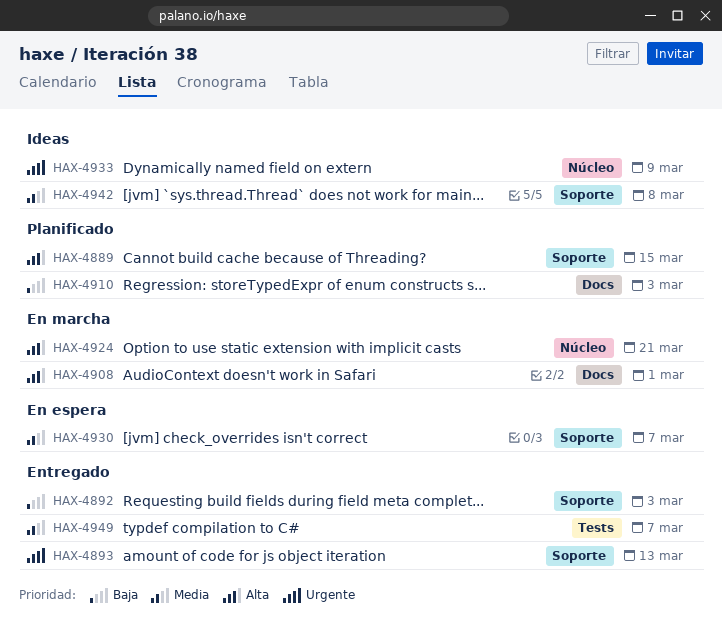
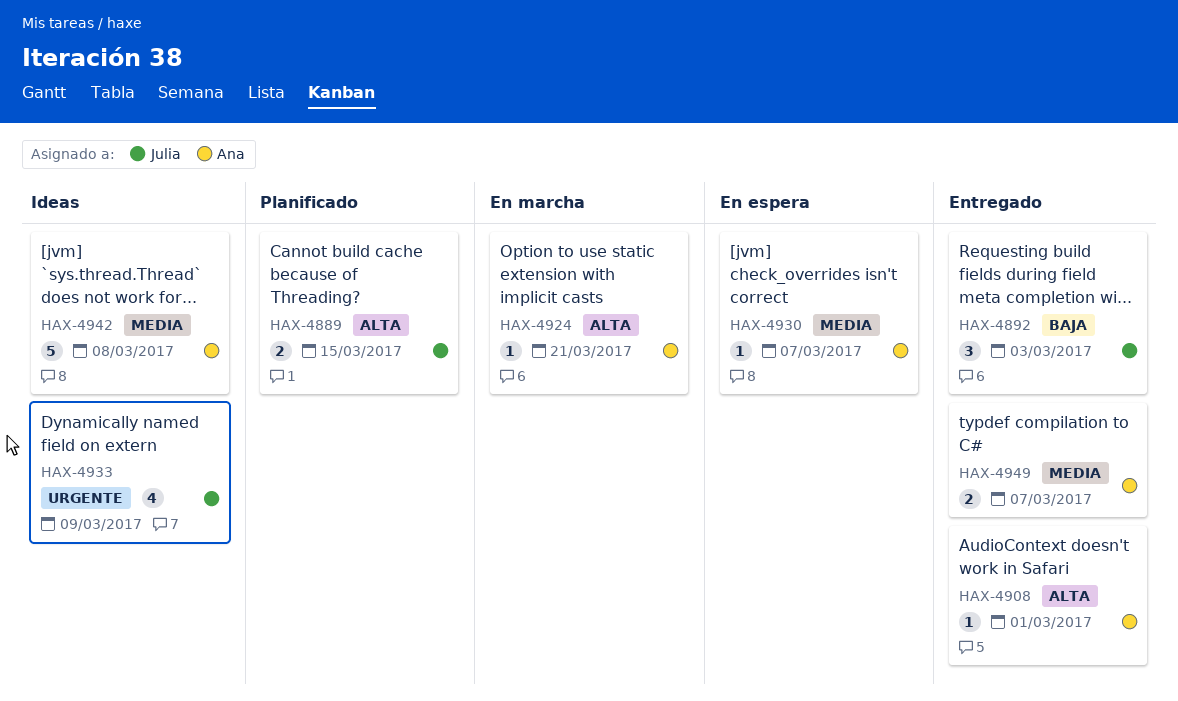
HAX-4893: present -> none
HAX-4908, status: En marcha -> Entregado
HAX-4910: present -> none

